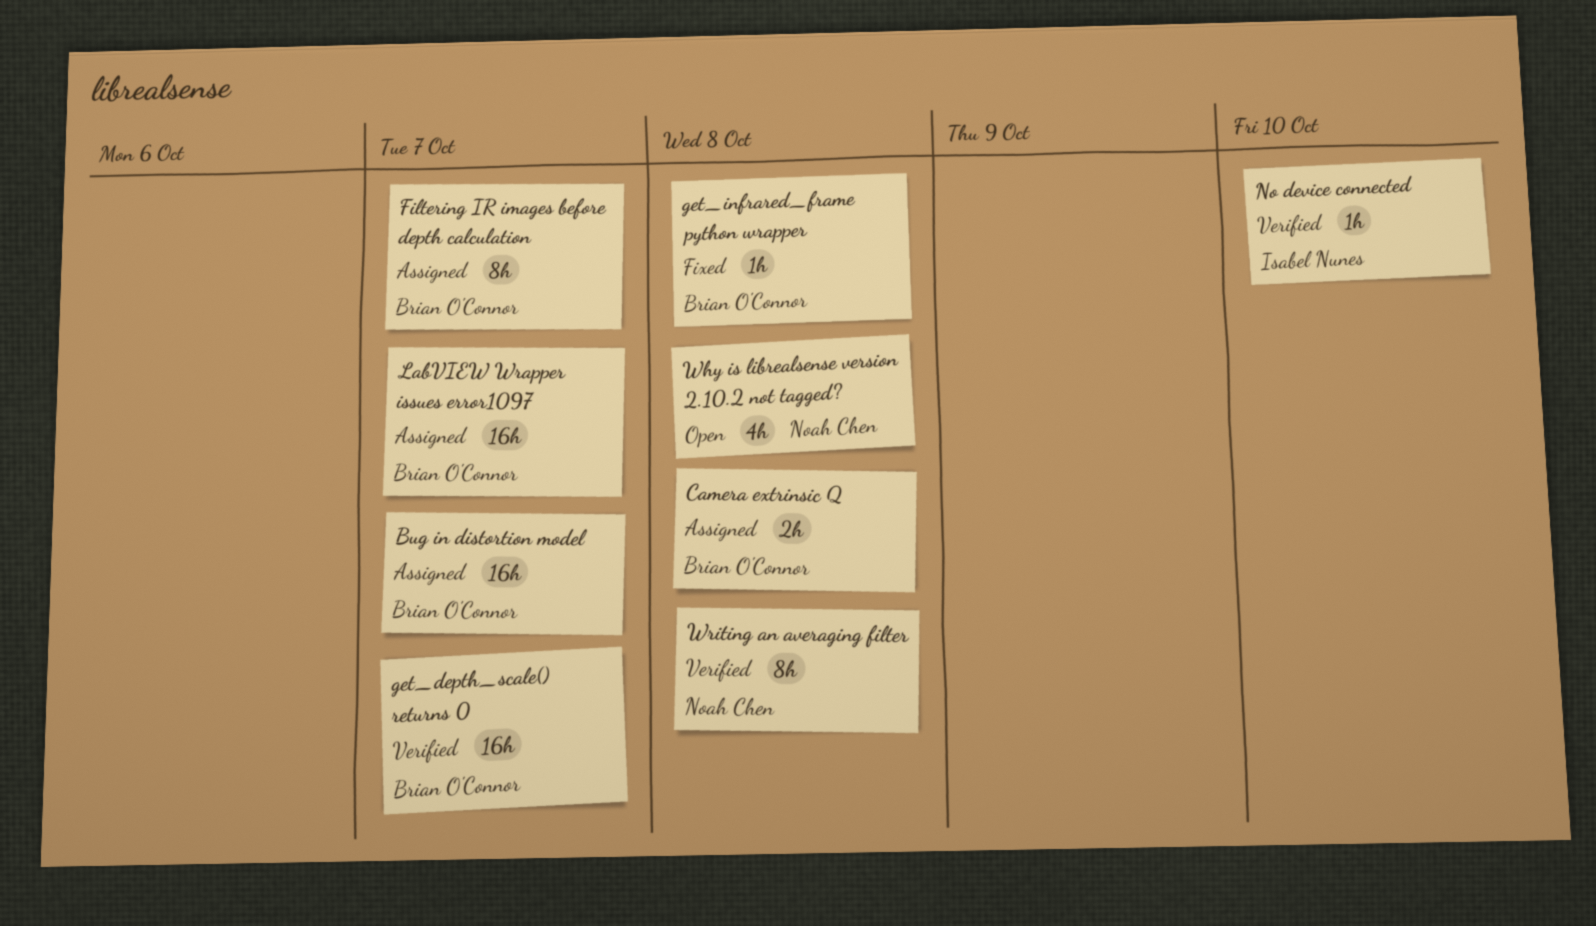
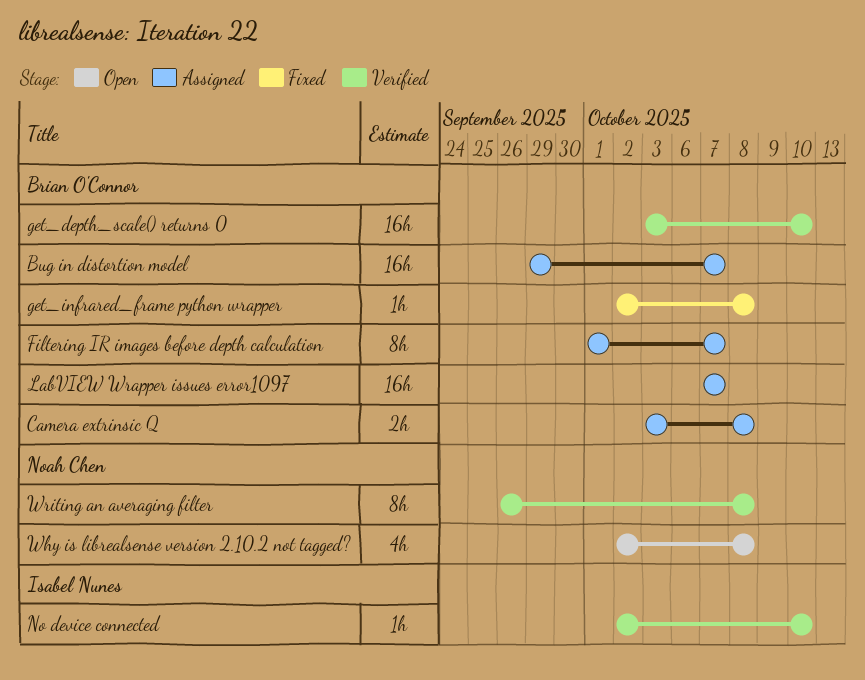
get_depth_scale() returns 0, due: Oct 7 -> Oct 10

